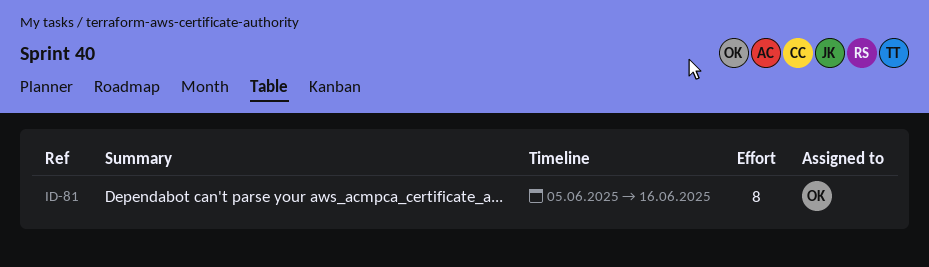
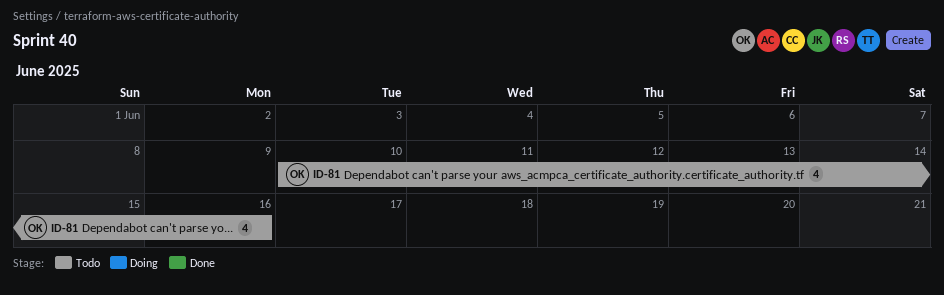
ID-81, estimate: 8 -> 4
ID-81, start: Jun 5 -> Jun 10

